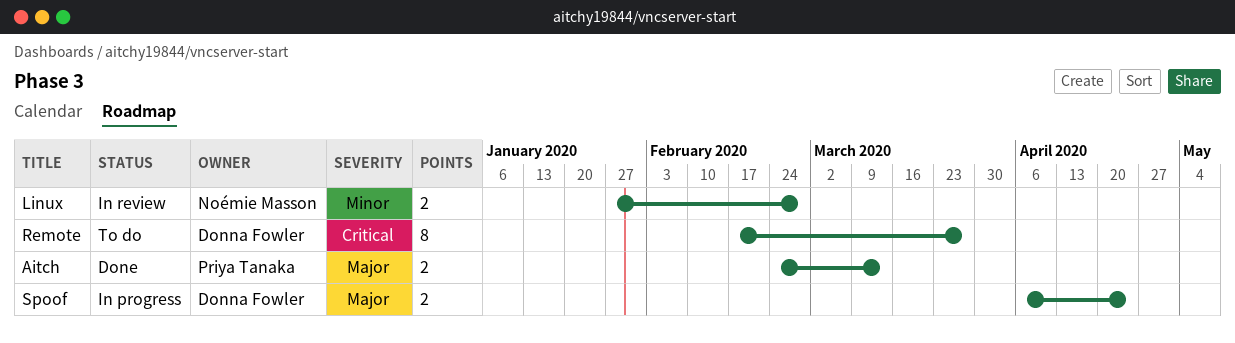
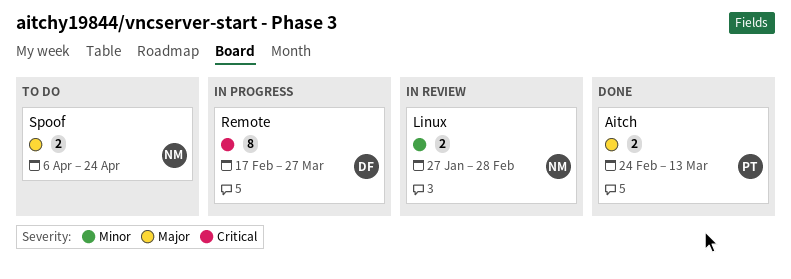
Remote, status: To do -> In progress
Spoof, status: In progress -> To do
Spoof, owner: Donna Fowler -> Noémie Masson

